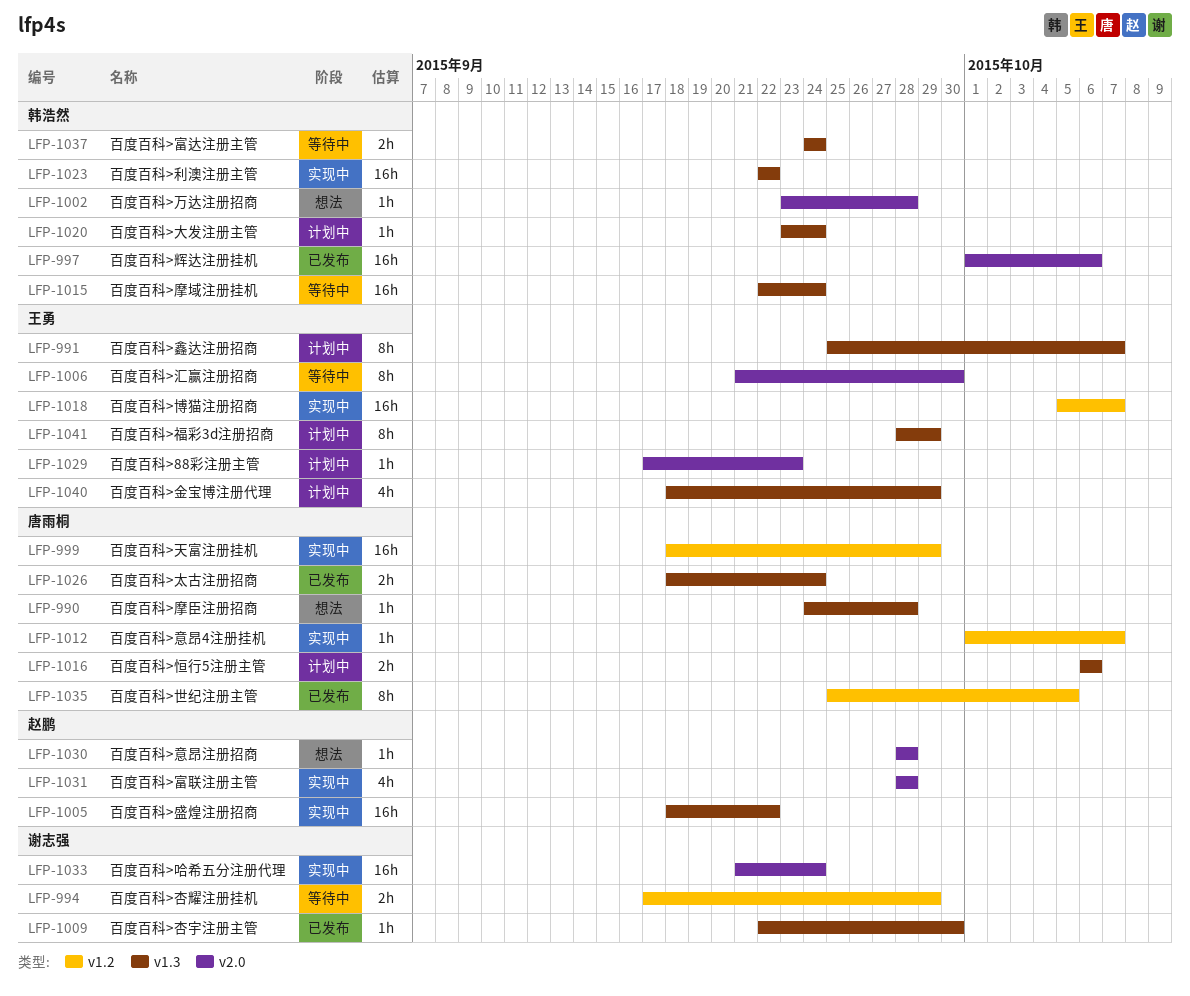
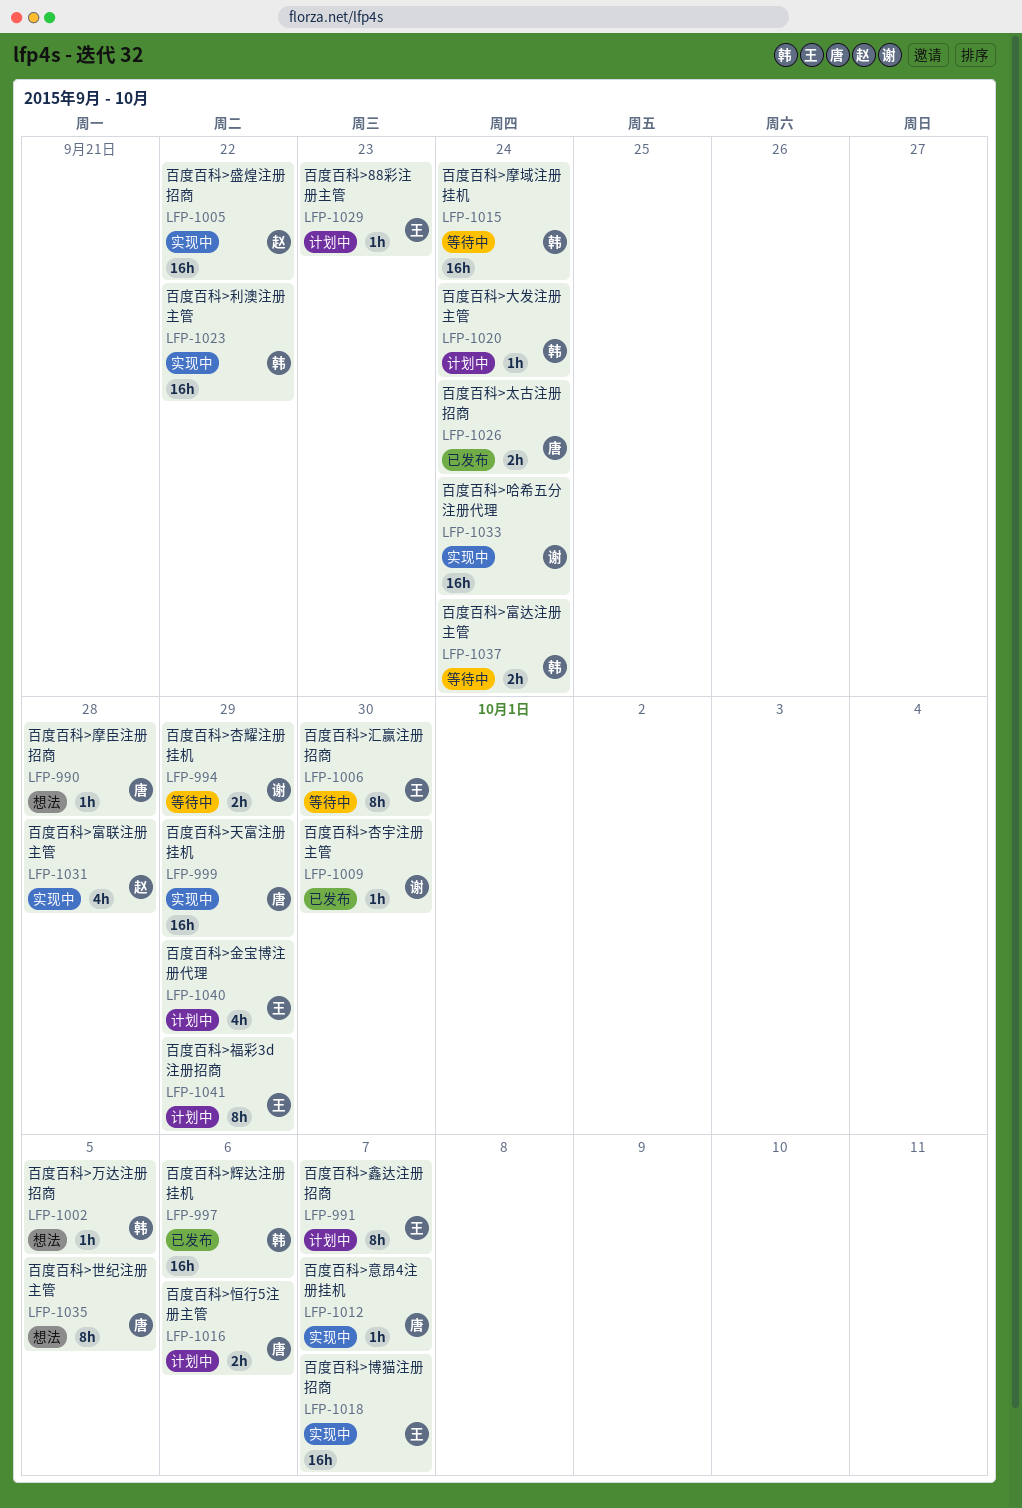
LFP-1002, due: Sep 28 -> Oct 5
LFP-1030: present -> none
LFP-1035, status: 已发布 -> 想法

